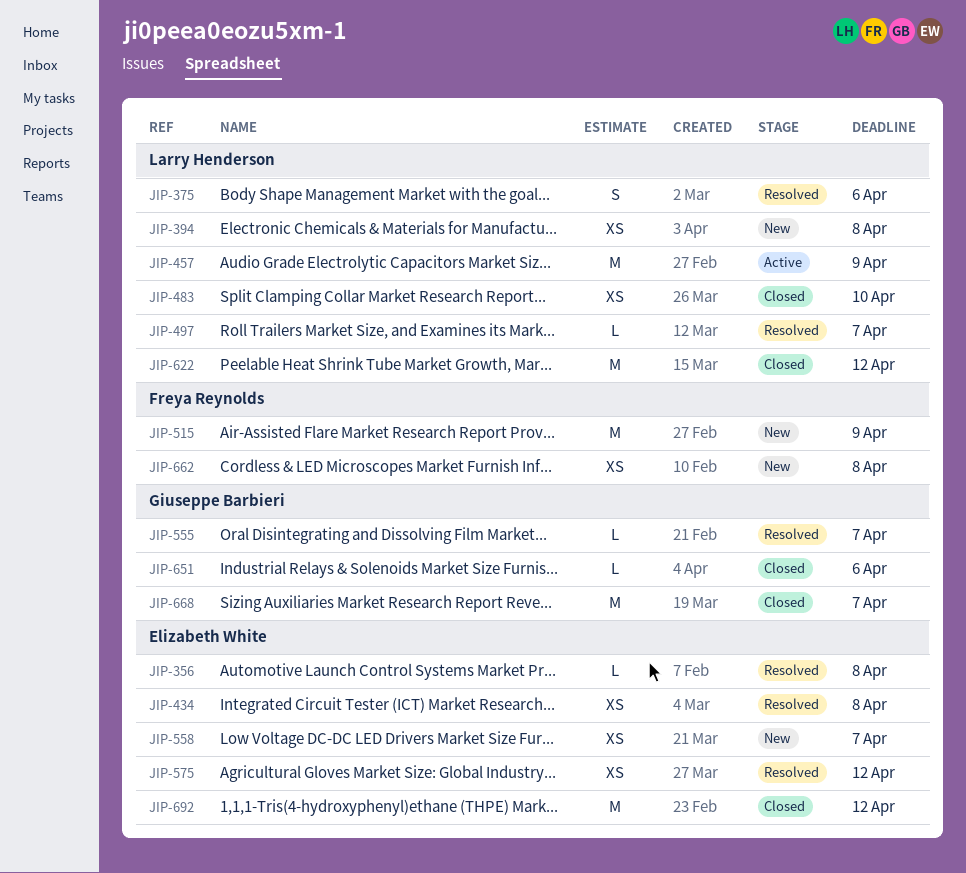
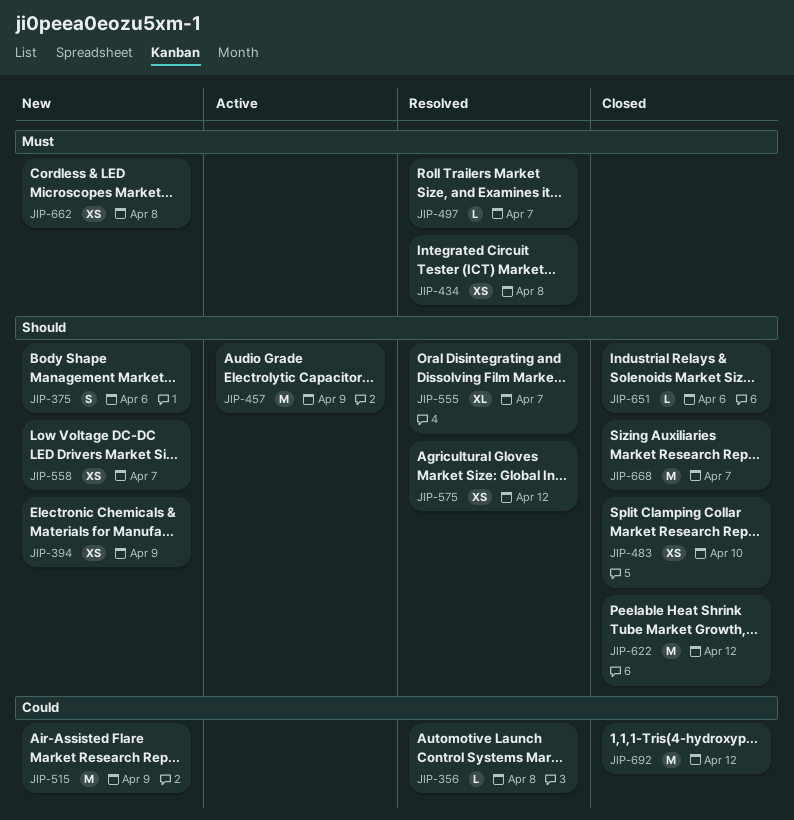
JIP-375, status: Resolved -> New
JIP-394, due: Apr 8 -> Apr 9
JIP-555, estimate: L -> XL

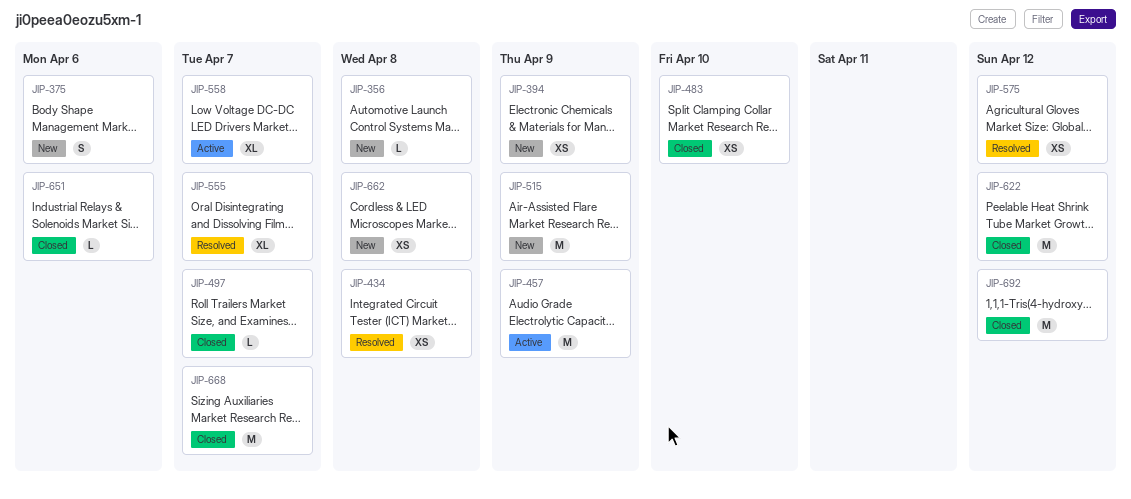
JIP-356, status: Resolved -> New
JIP-497, status: Resolved -> Closed
JIP-558, status: New -> Active
JIP-558, estimate: XS -> XL

